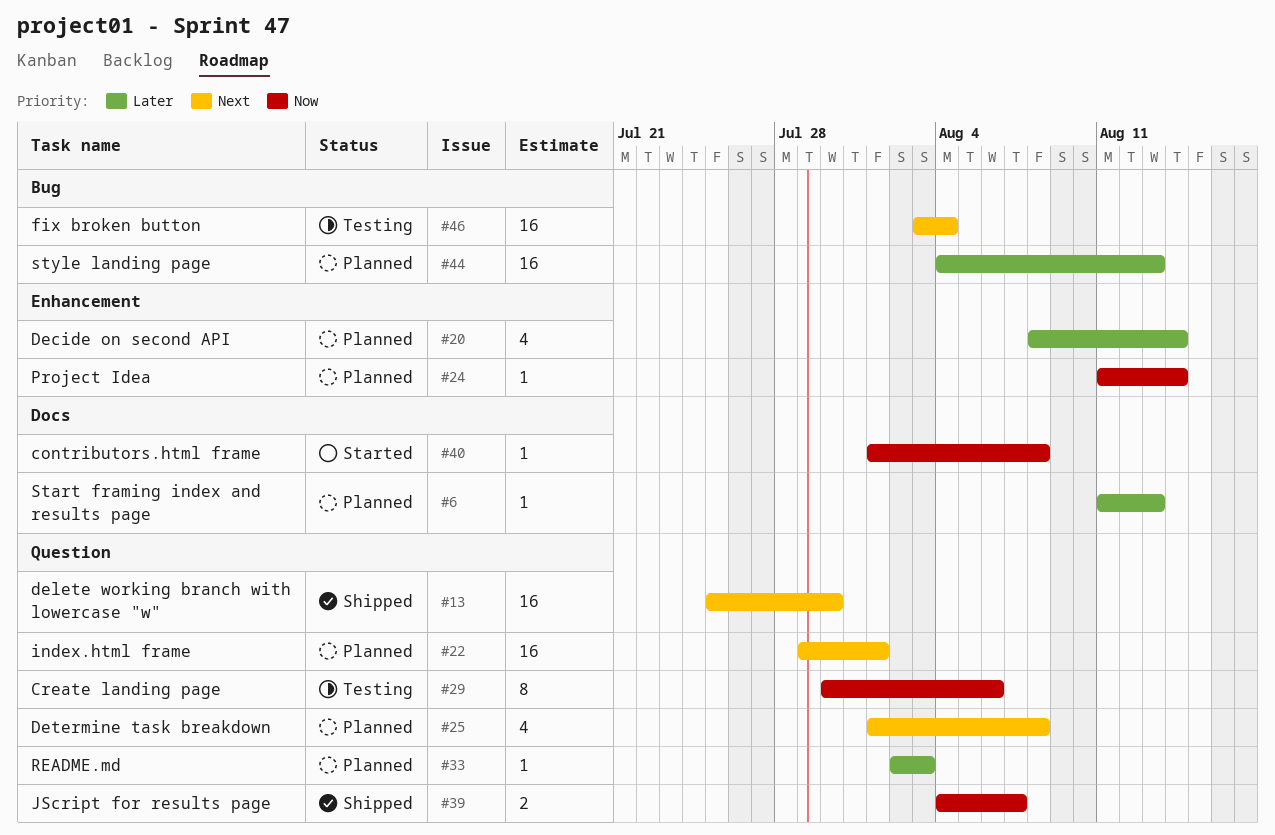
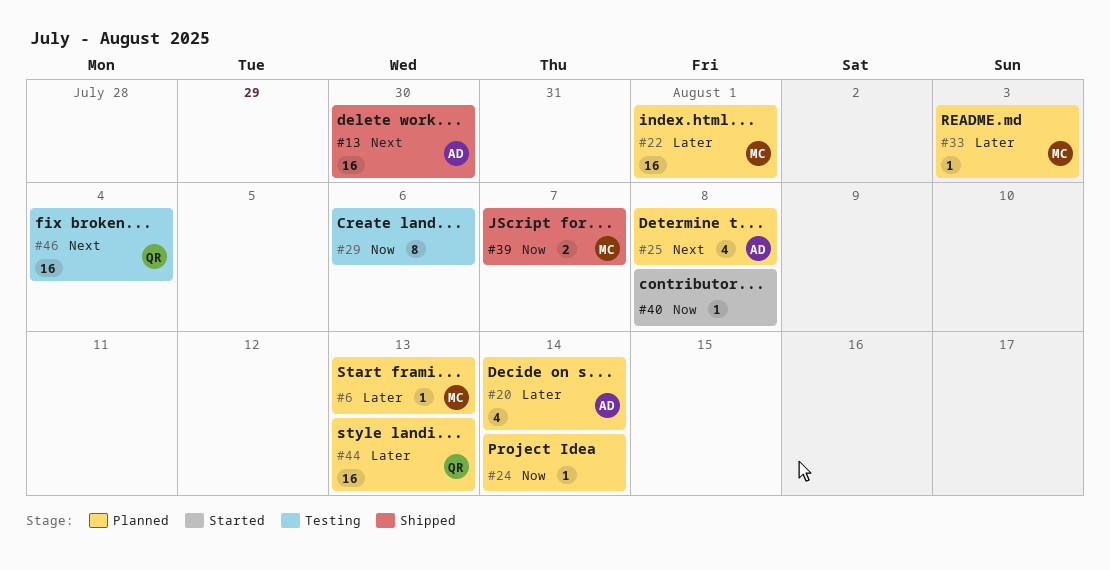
#22, priority: Next -> Later

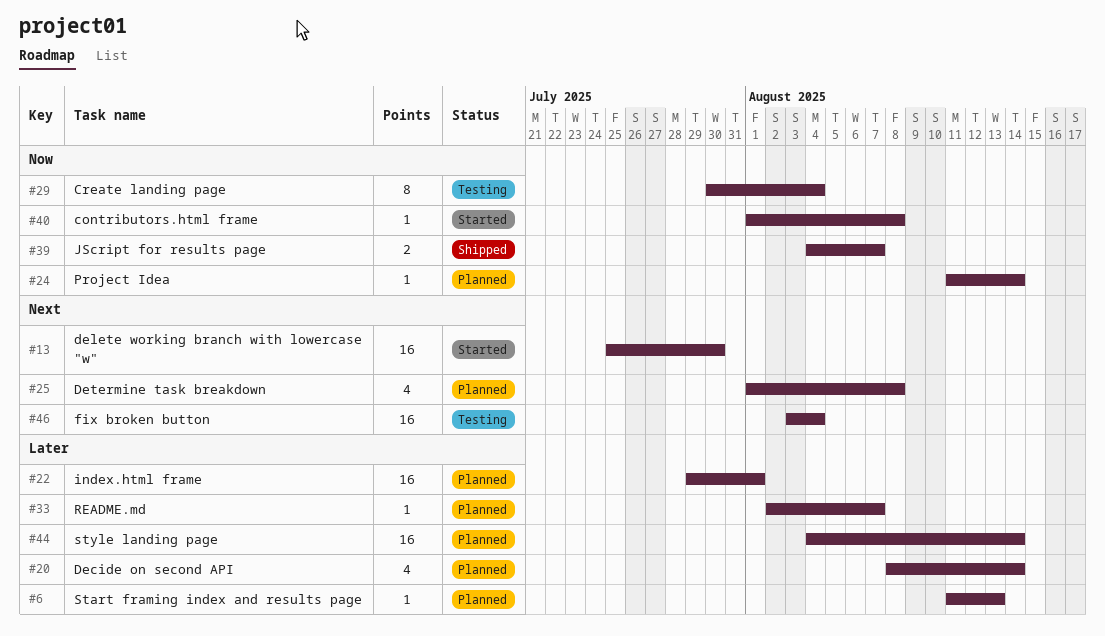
#13, status: Shipped -> Started
#29, due: Aug 6 -> Aug 4
#33, due: Aug 3 -> Aug 7
#44, due: Aug 13 -> Aug 14

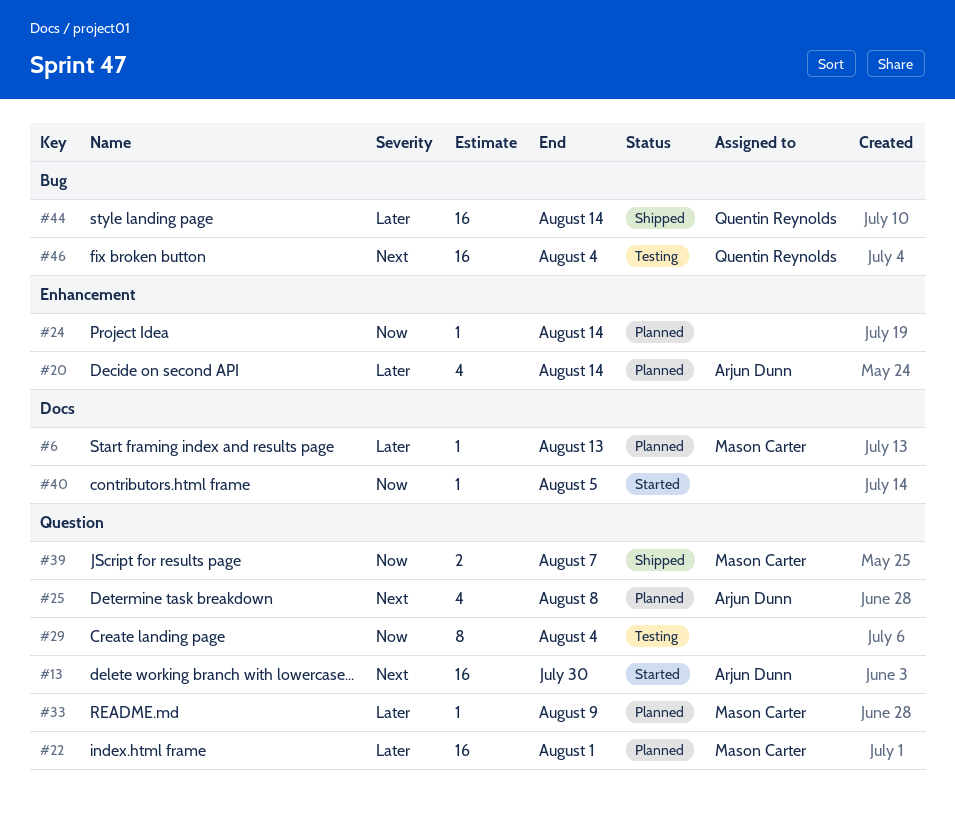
#33, due: Aug 7 -> Aug 9
#40, due: Aug 8 -> Aug 5
#44, status: Planned -> Shipped

